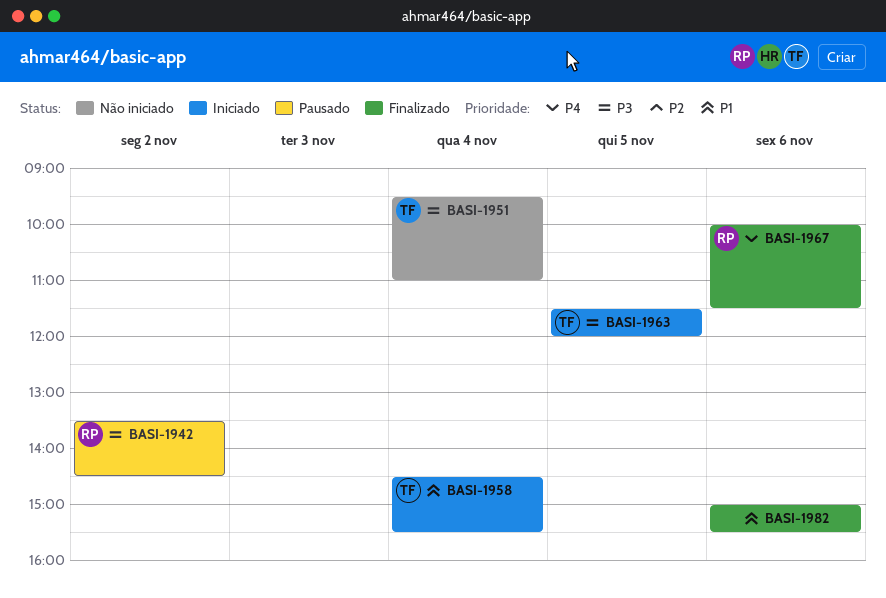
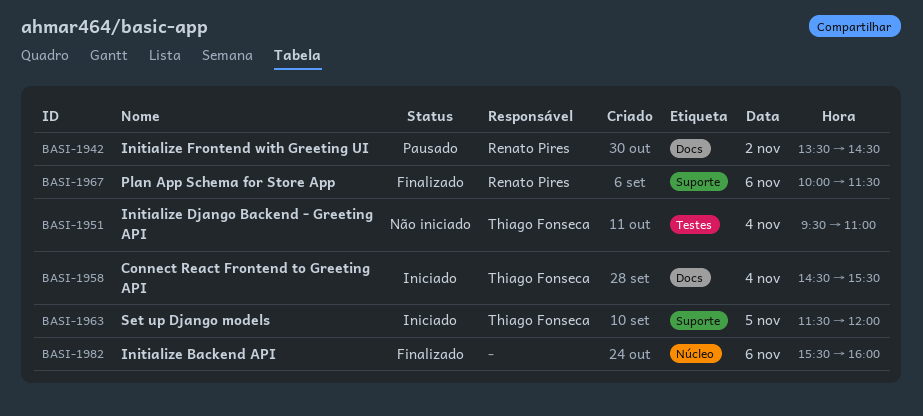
BASI-1982, begins: 15:00 -> 15:30
BASI-1982, ends: 15:30 -> 16:00

